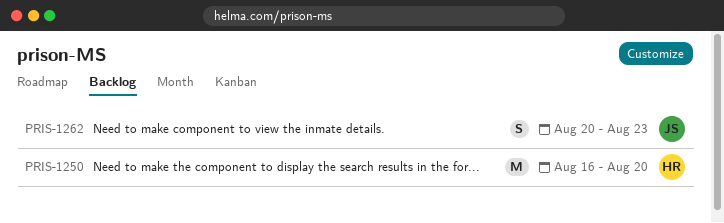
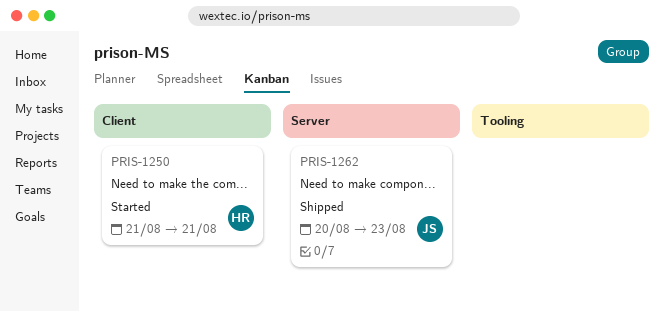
PRIS-1250, start: Aug 16 -> Aug 21
PRIS-1250, due: Aug 20 -> Aug 21

